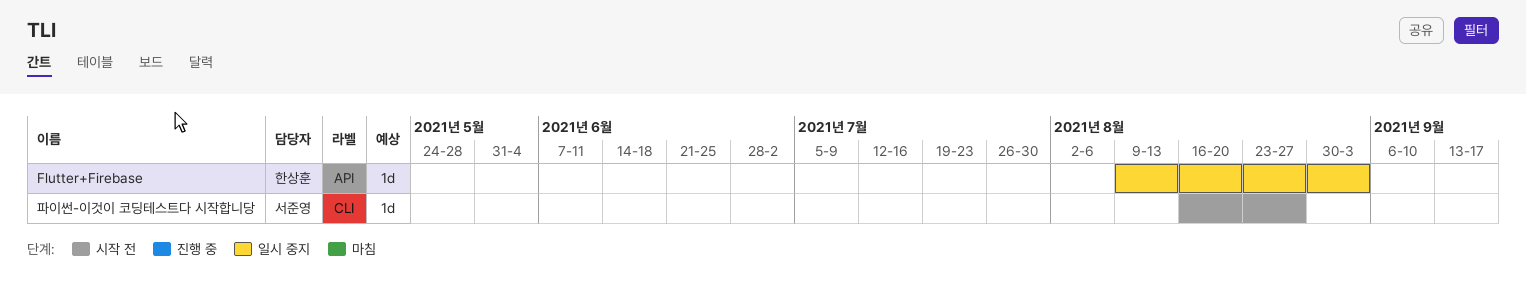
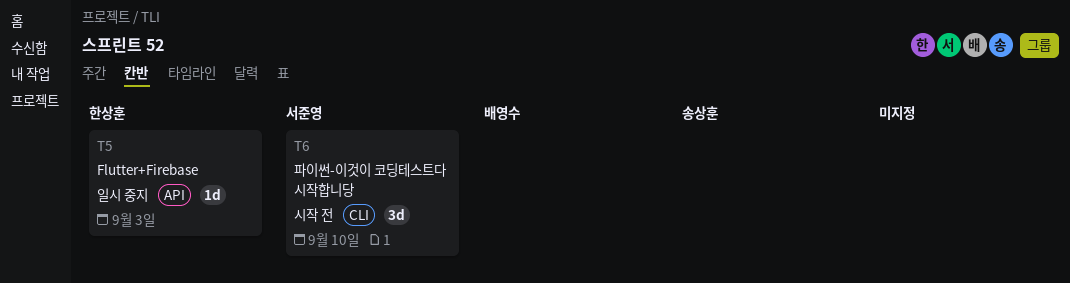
파이썬-이것이 코딩테스트다 시작합니당, estimate: 1d -> 3d
파이썬-이것이 코딩테스트다 시작합니당, due: Aug 27 -> Sep 10

